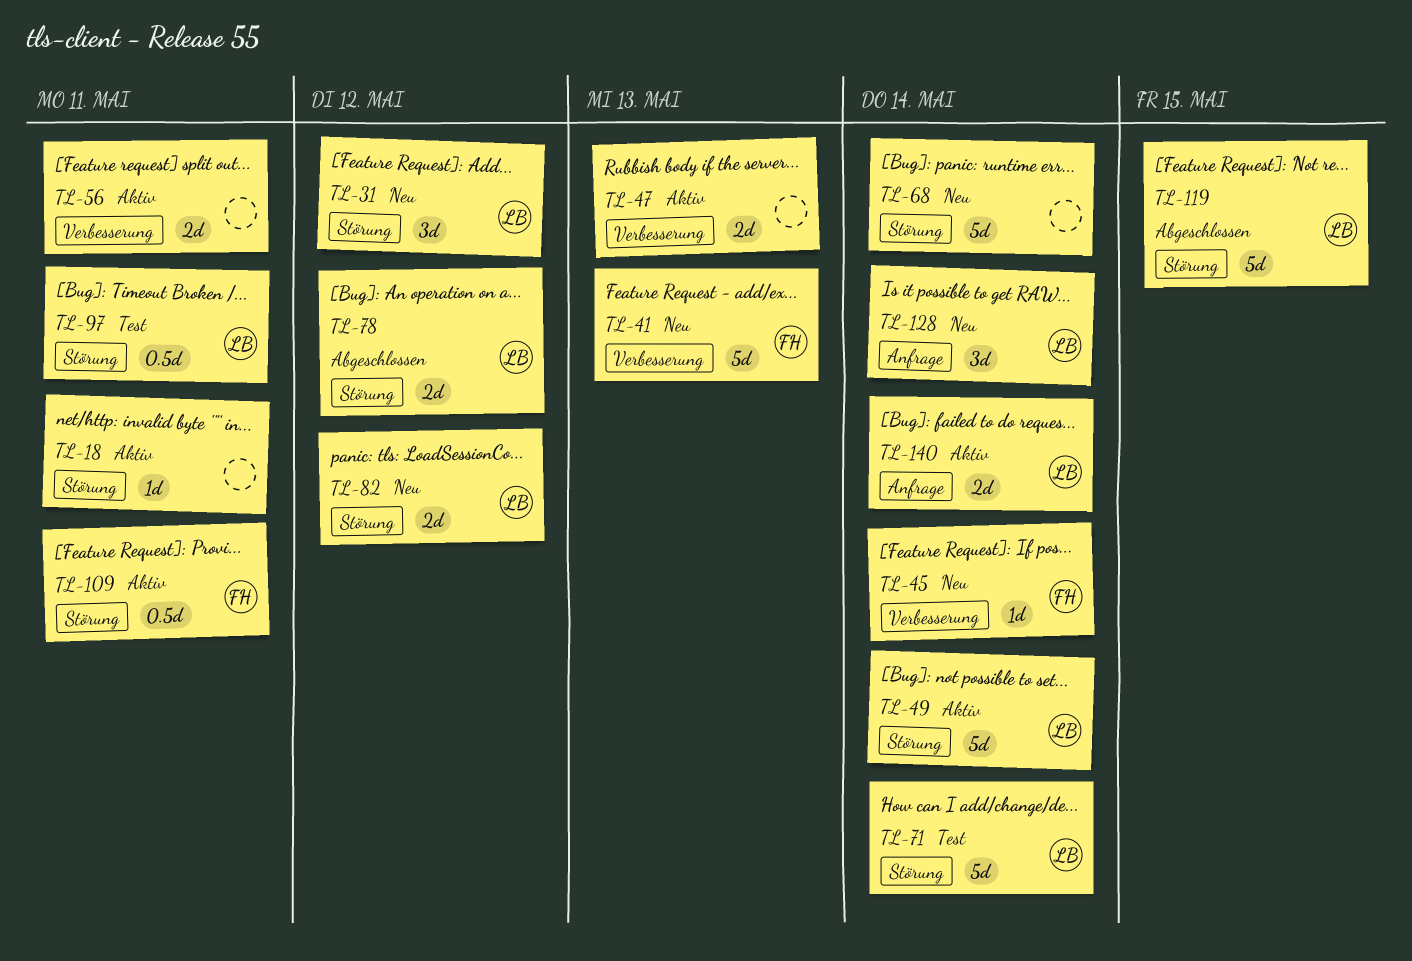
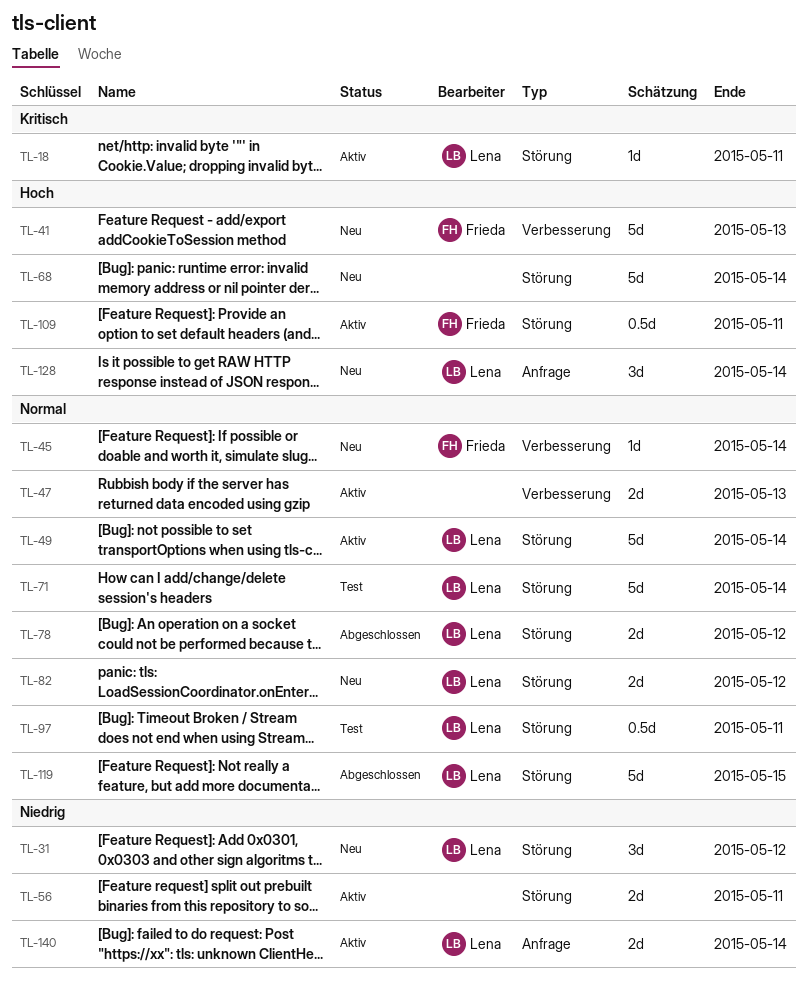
TL-18, owner: none -> Lena
TL-56, label: Verbesserung -> Störung

